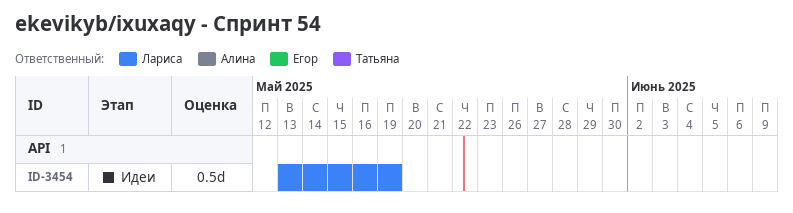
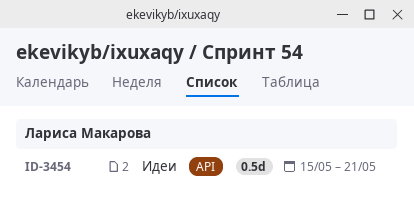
ID-3454, start: May 13 -> May 15
ID-3454, due: May 19 -> May 21

